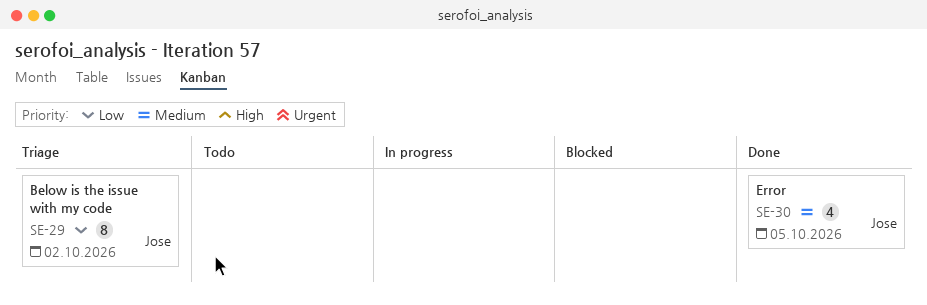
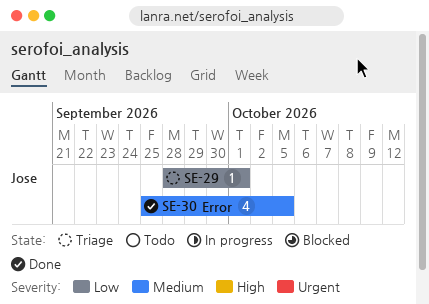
SE-29, estimate: 8 -> 1
SE-29, due: Oct 2 -> Oct 1

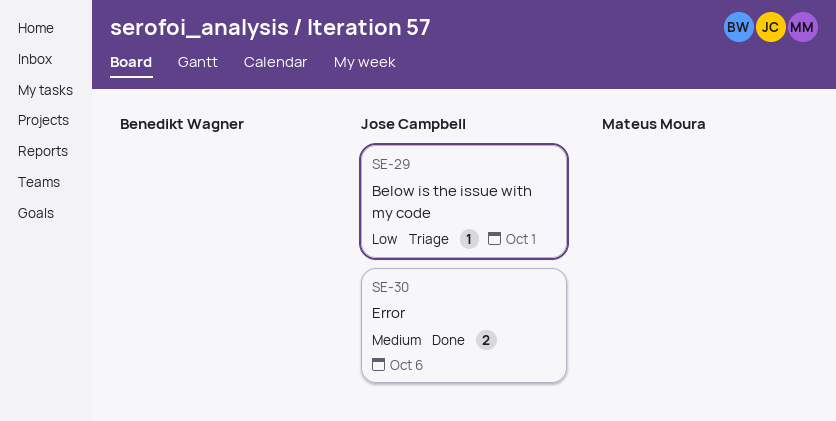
SE-30, estimate: 4 -> 2
SE-30, due: Oct 5 -> Oct 6

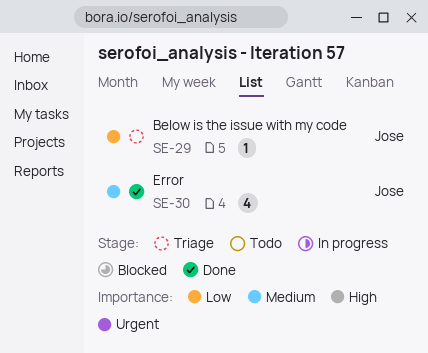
SE-30, estimate: 2 -> 4

